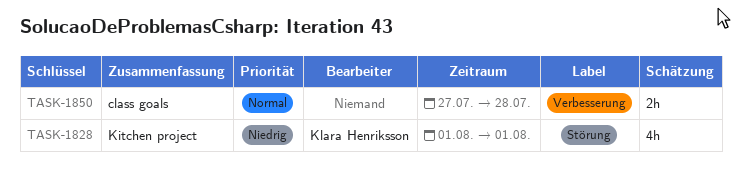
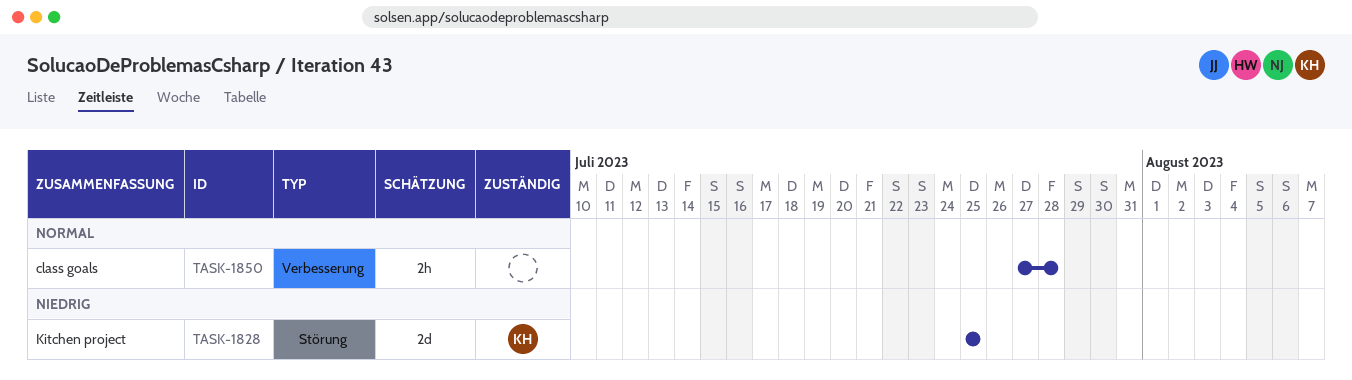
TASK-1828, estimate: 4h -> 2d
TASK-1828, start: Aug 1 -> Jul 25
TASK-1828, due: Aug 1 -> Jul 25

